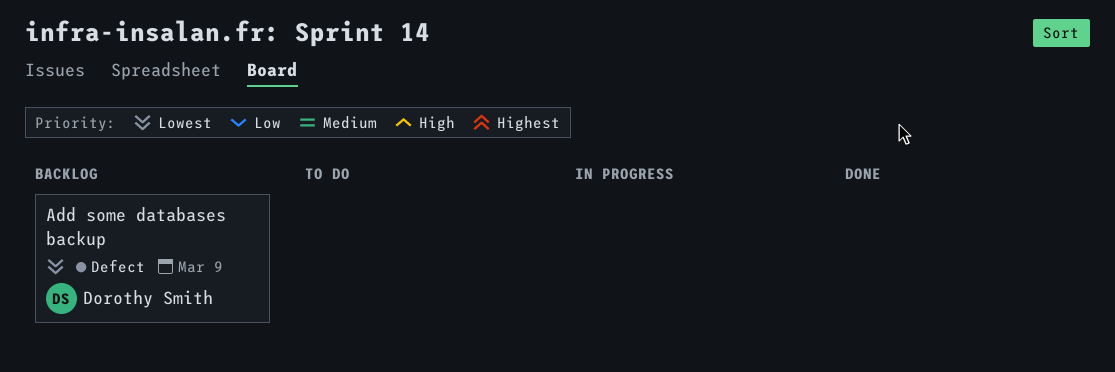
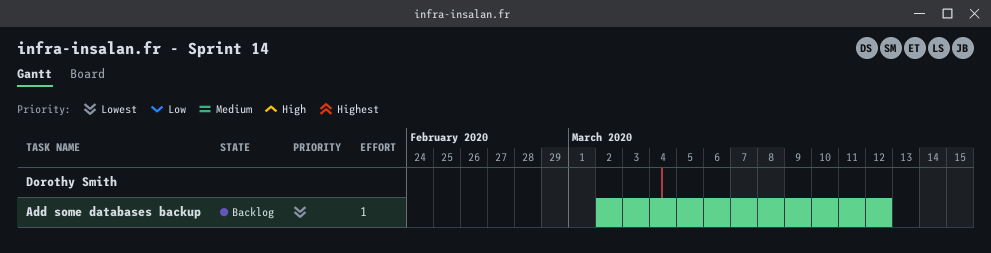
Add some databases backup, due: Mar 9 -> Mar 12

